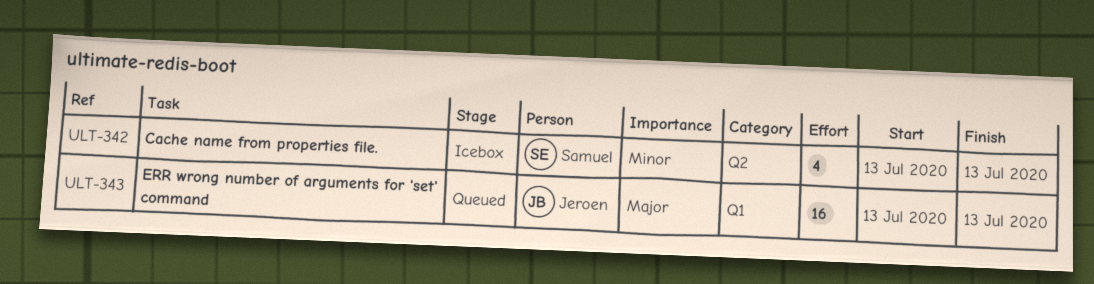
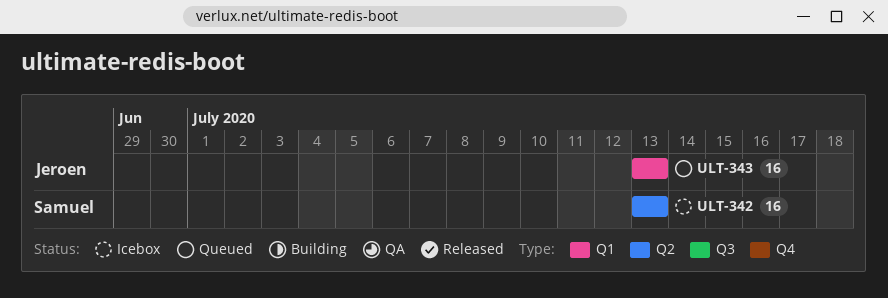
ULT-342, estimate: 4 -> 16

